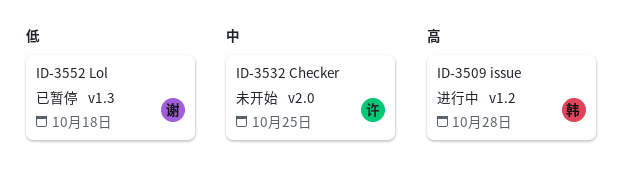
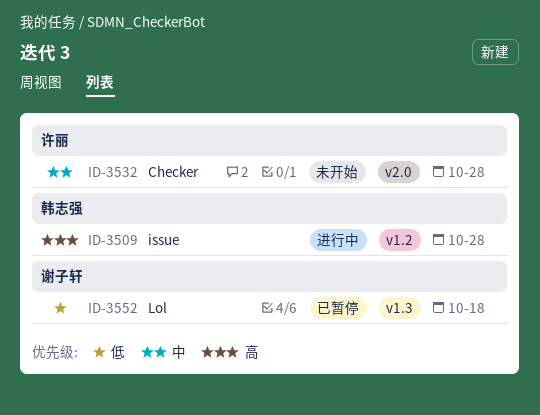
ID-3532, due: Oct 25 -> Oct 28

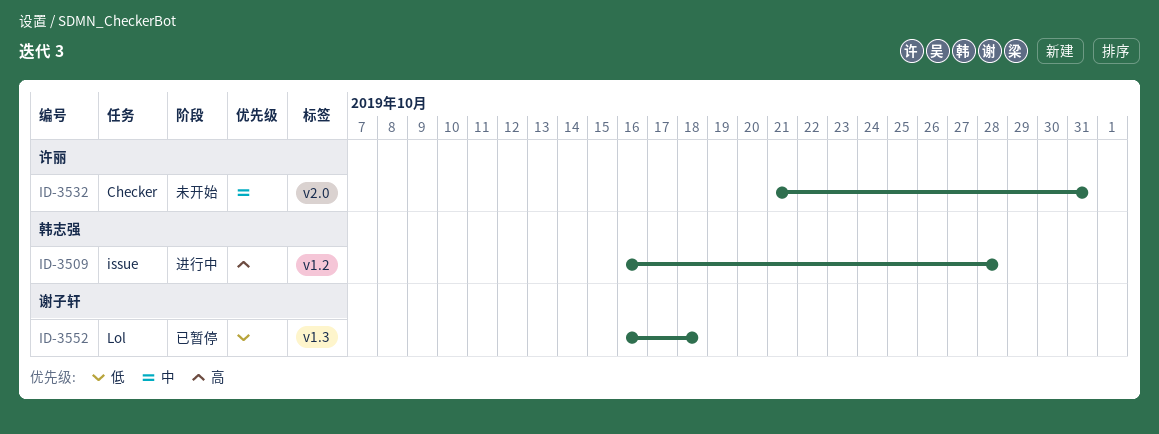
ID-3532, due: Oct 28 -> Oct 31

